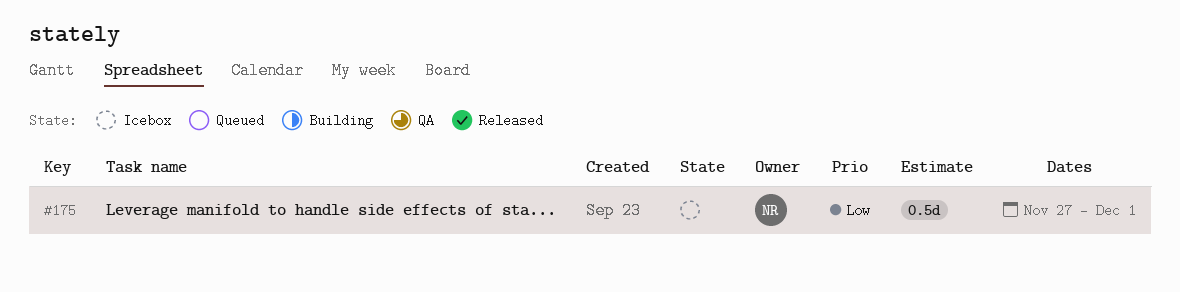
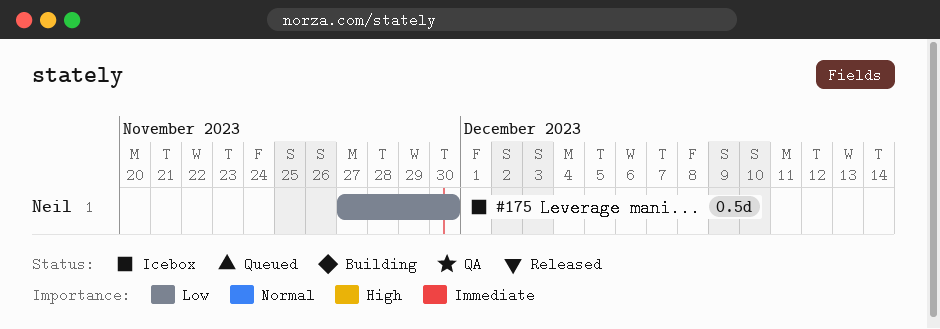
#175, due: Dec 1 -> Nov 30

